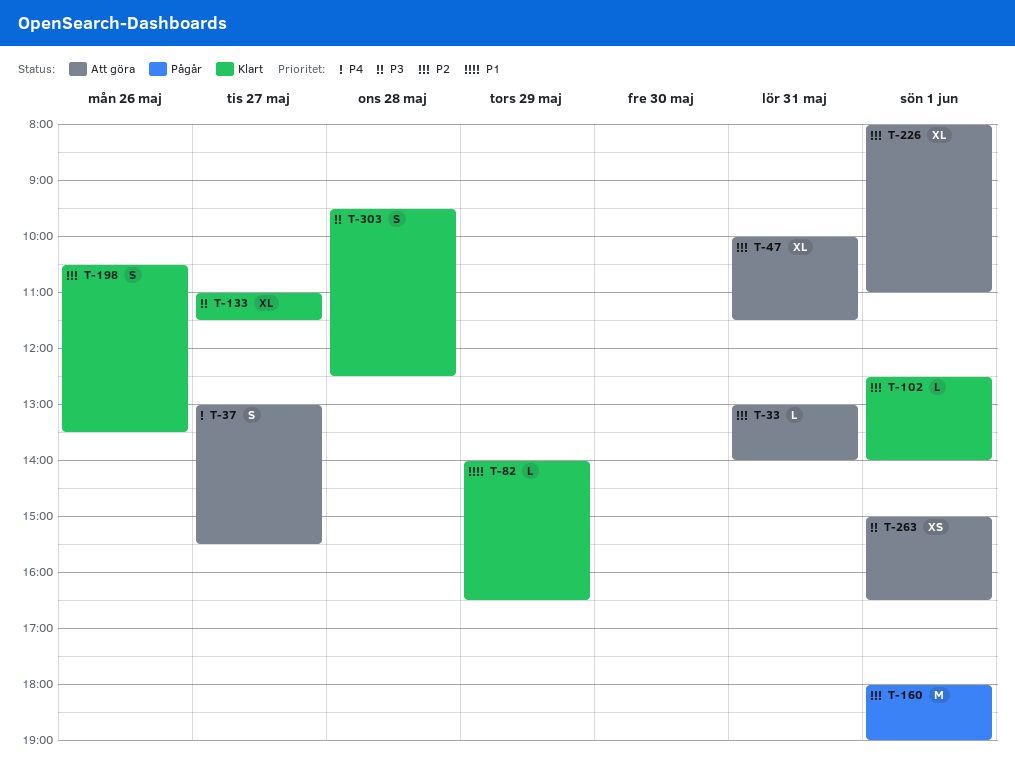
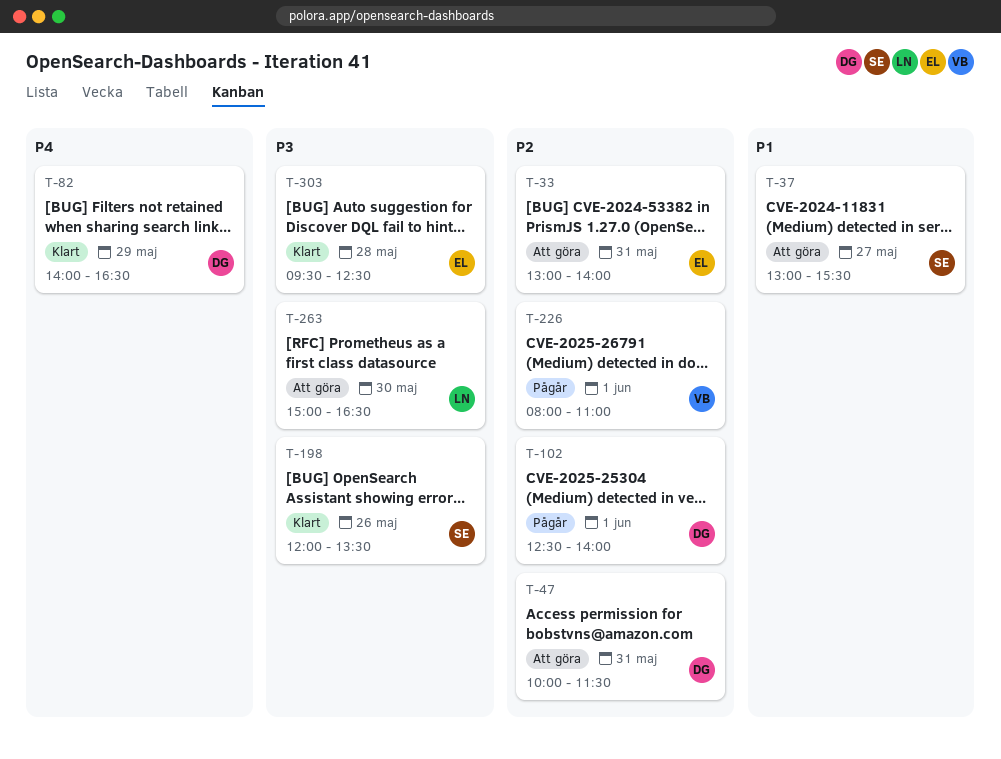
T-37, priority: P4 -> P1
T-82, priority: P1 -> P4
T-102, status: Klart -> Pågår
T-133: present -> none
T-160: present -> none
T-198, priority: P2 -> P3
T-198, begins: 10:30 -> 12:00
T-226, status: Att göra -> Pågår
T-263, day: Jun 1 -> May 30

